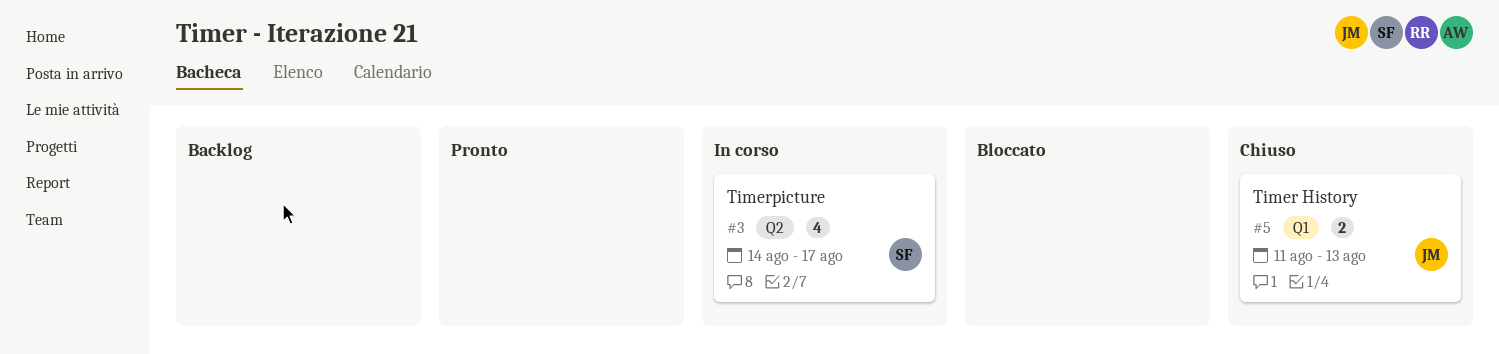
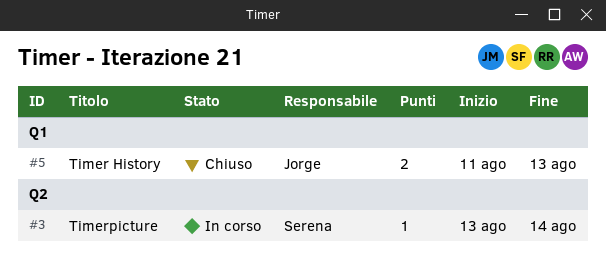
#3, estimate: 4 -> 1
#3, start: Aug 14 -> Aug 13
#3, due: Aug 17 -> Aug 14

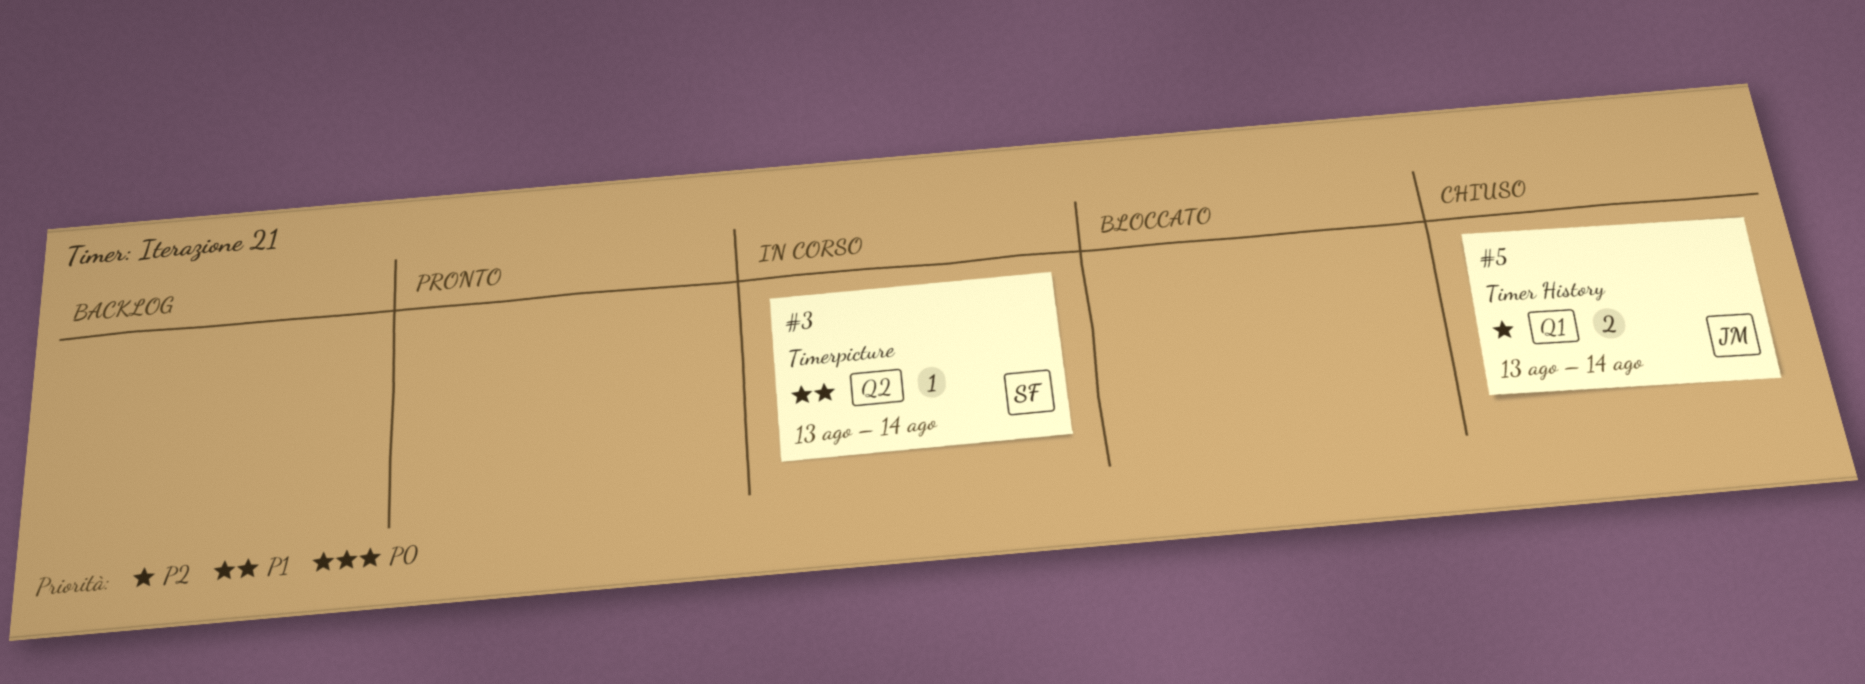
#5, start: Aug 11 -> Aug 13
#5, due: Aug 13 -> Aug 14

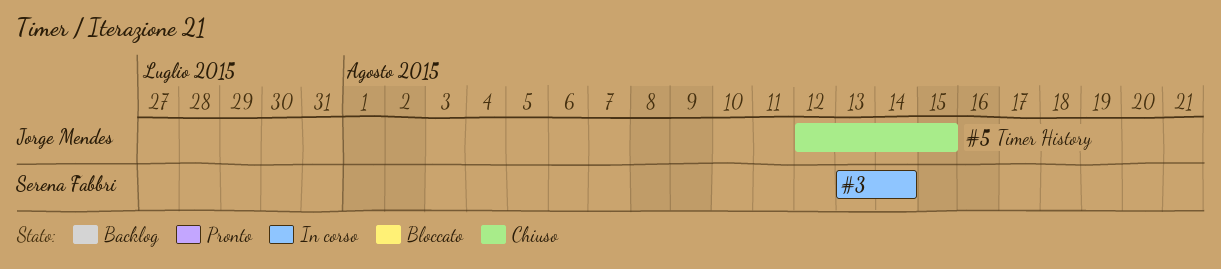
#5, start: Aug 13 -> Aug 12
#5, due: Aug 14 -> Aug 15

